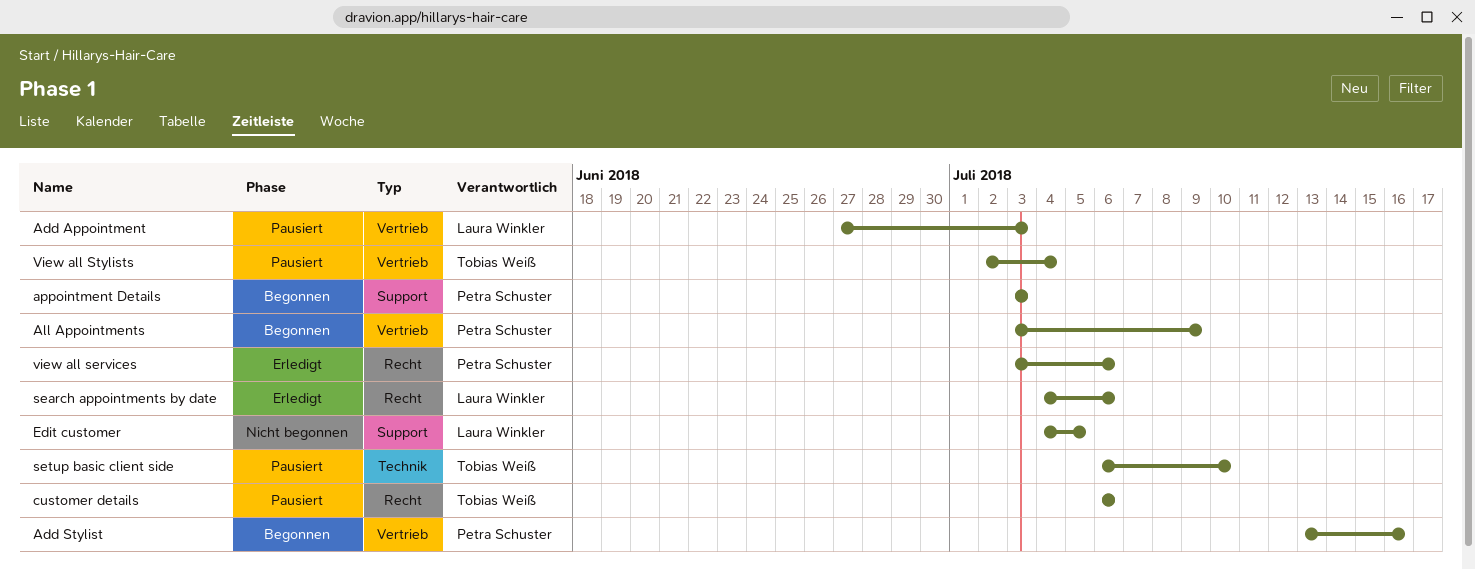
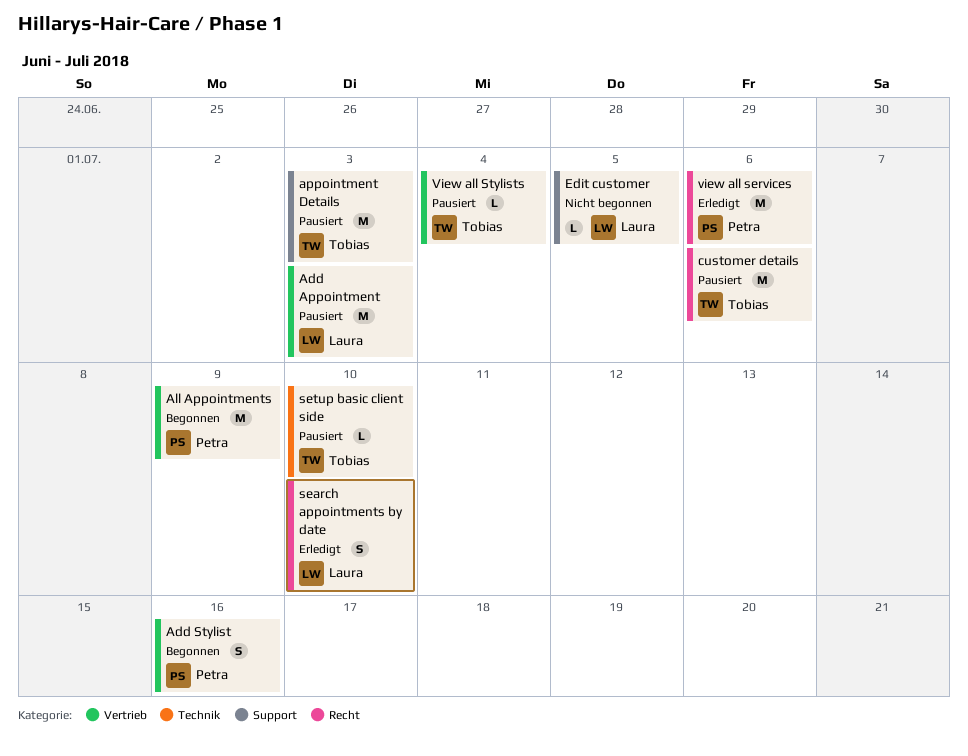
appointment Details, status: Begonnen -> Pausiert
appointment Details, owner: Petra Schuster -> Tobias Weiß
search appointments by date, due: Jul 6 -> Jul 10

